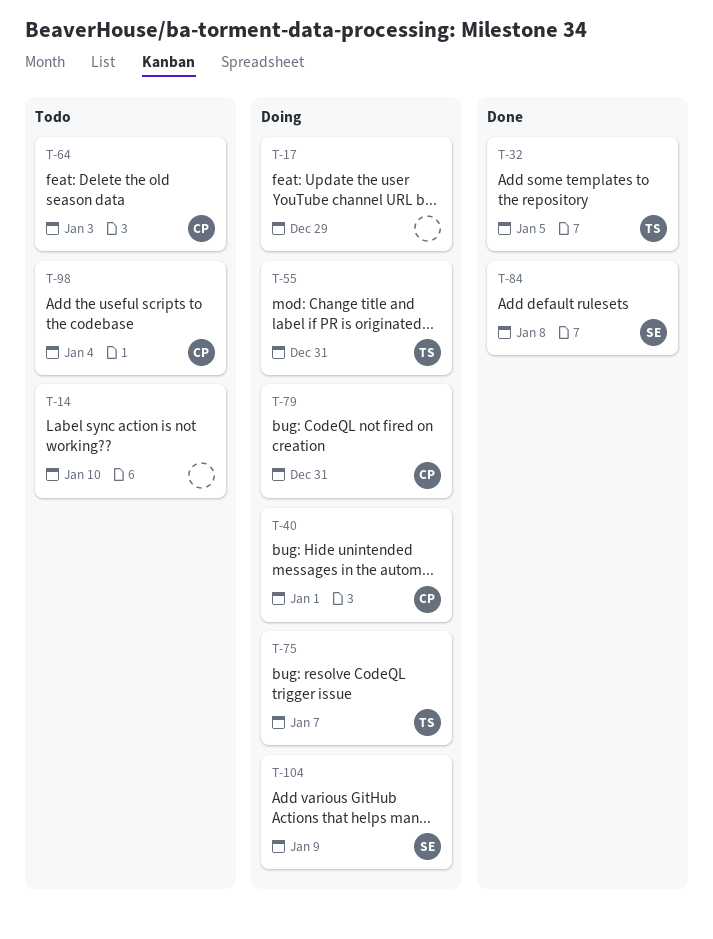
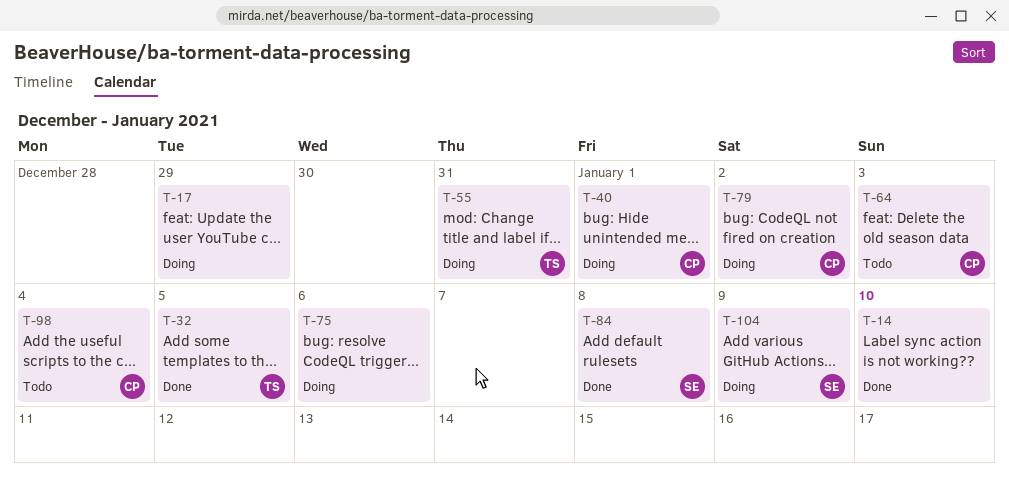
T-14, status: Todo -> Done
T-75, owner: TS -> none
T-75, due: Jan 7 -> Jan 6
T-79, due: Dec 31 -> Jan 2

